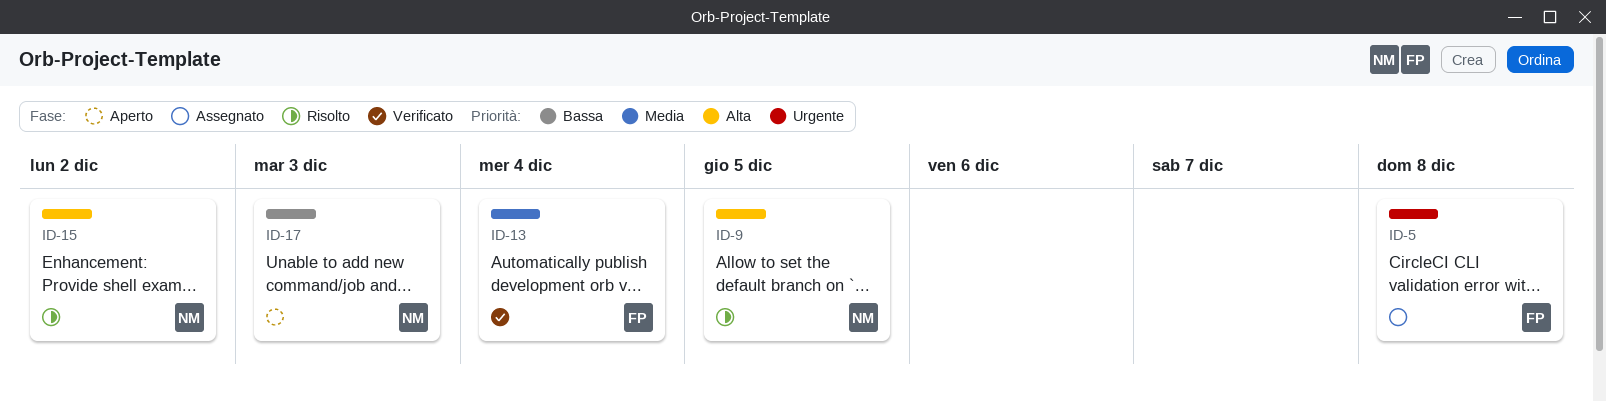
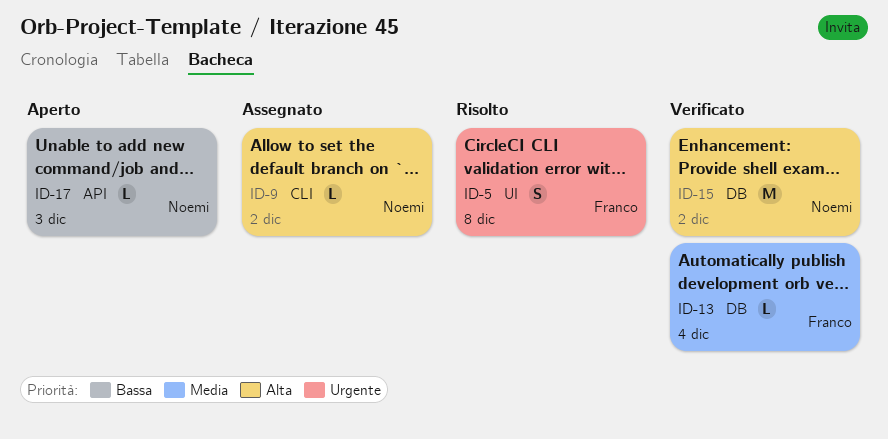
ID-5, status: Assegnato -> Risolto
ID-9, status: Risolto -> Assegnato
ID-9, due: Dec 5 -> Dec 2
ID-15, status: Risolto -> Verificato

